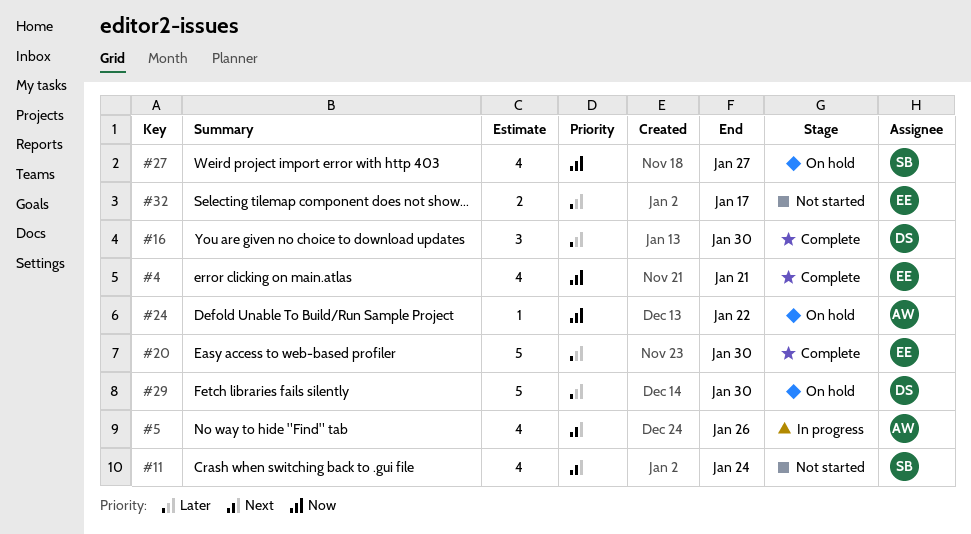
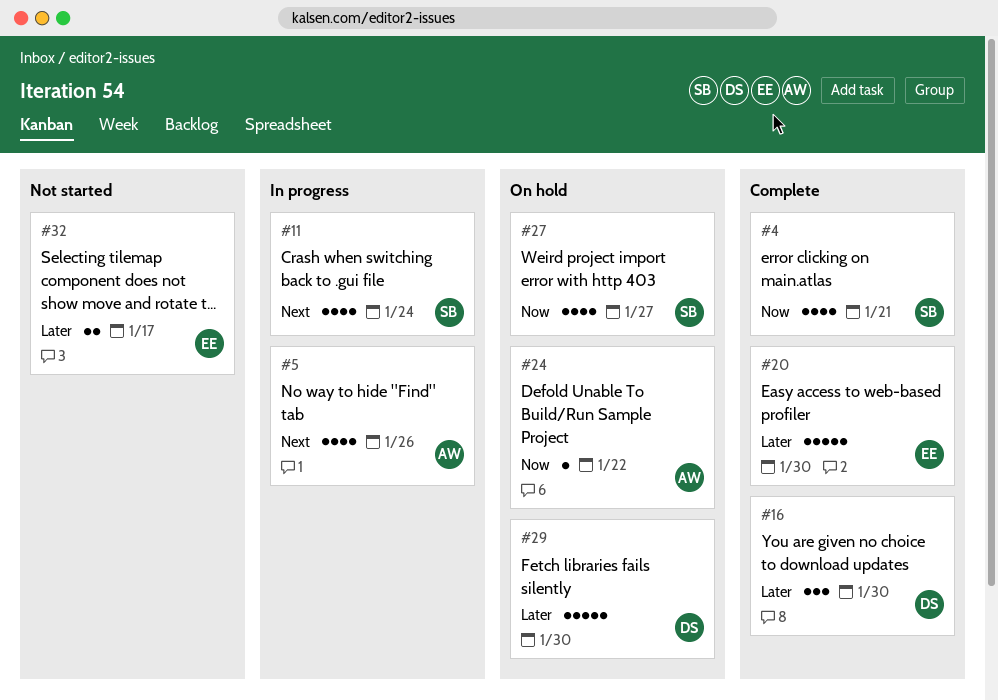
#4, owner: EE -> SB
#11, status: Not started -> In progress

